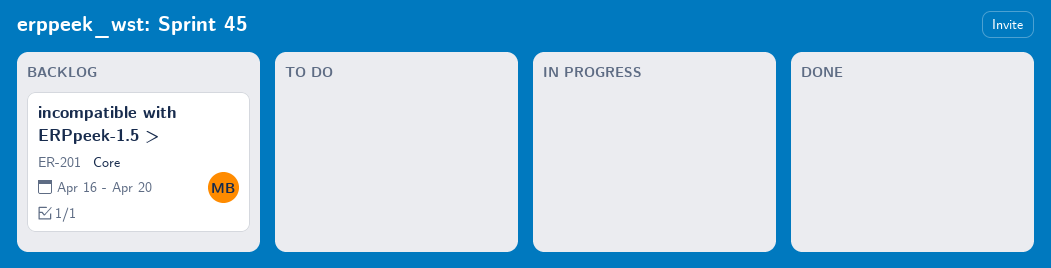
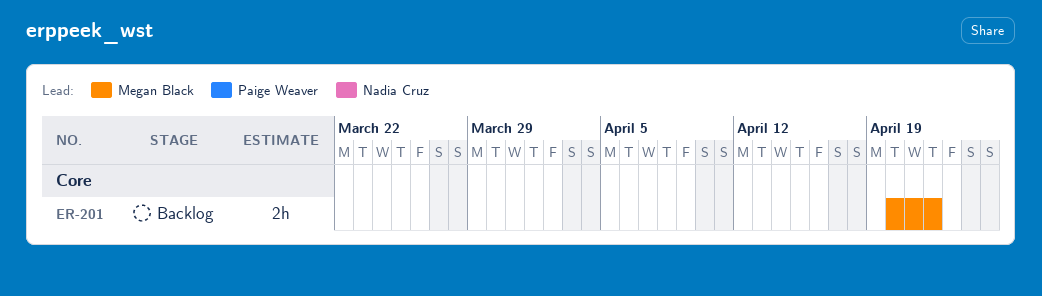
ER-201, start: Apr 16 -> Apr 20
ER-201, due: Apr 20 -> Apr 22

